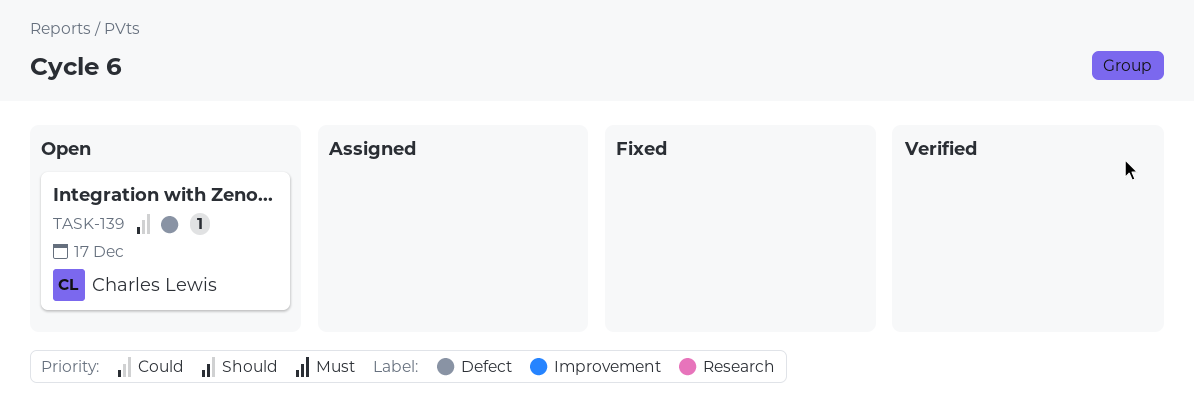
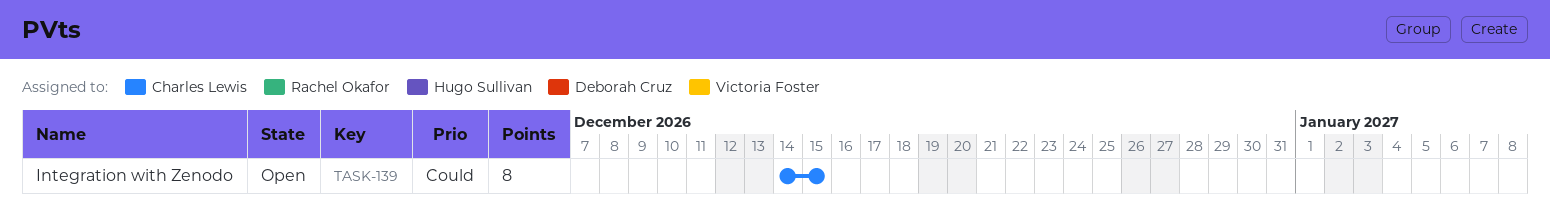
TASK-139, estimate: 1 -> 8
TASK-139, due: Dec 17 -> Dec 15

